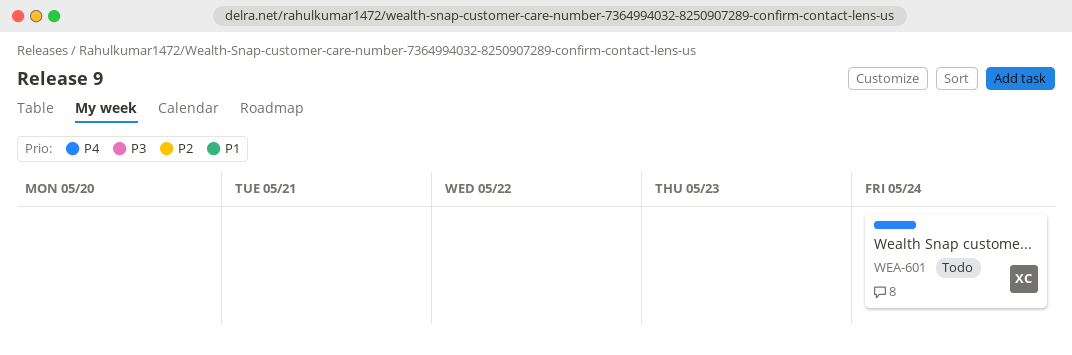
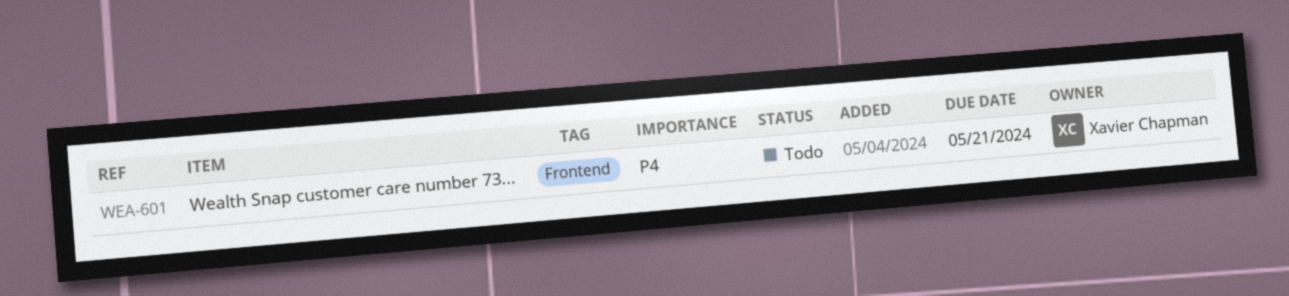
WEA-601, due: May 24 -> May 21

